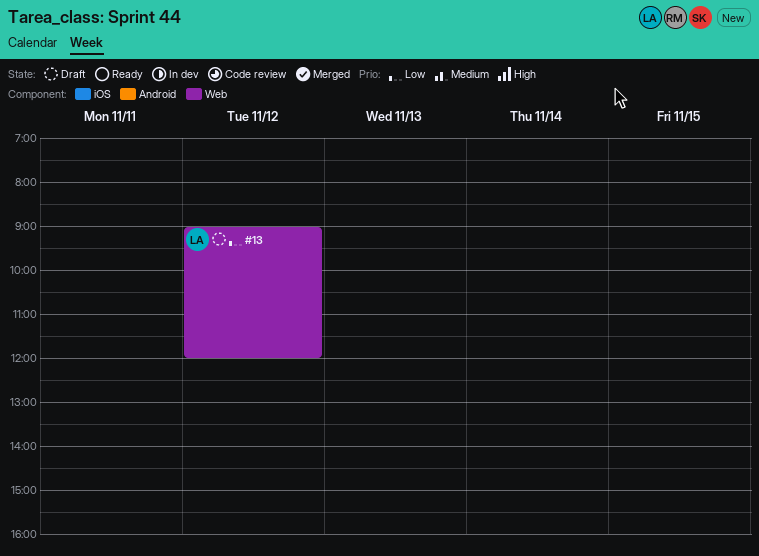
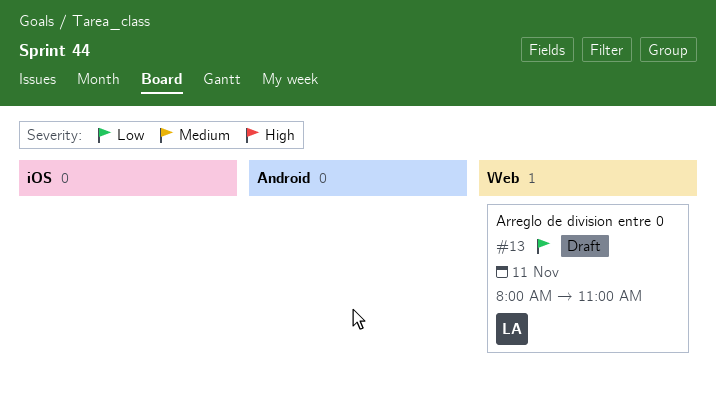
#13, day: Nov 12 -> Nov 11
#13, begins: 09:00 -> 08:00
#13, ends: 12:00 -> 11:00

